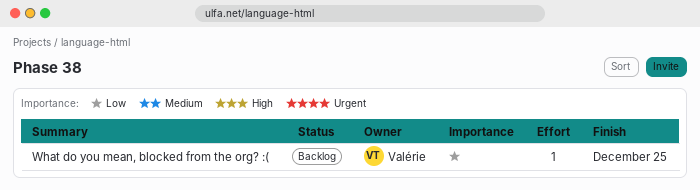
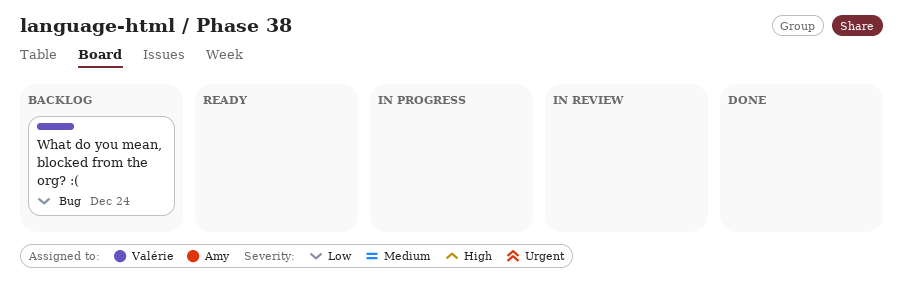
What do you mean, blocked from the org? :(, due: Dec 25 -> Dec 24

